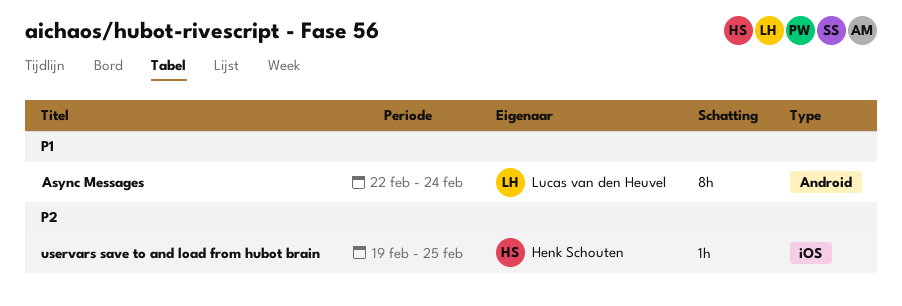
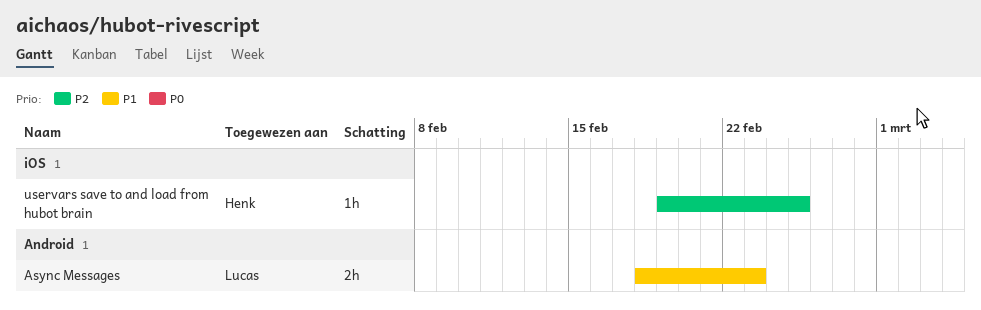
Async Messages, estimate: 8h -> 2h
Async Messages, start: Feb 22 -> Feb 18
Async Messages, due: Feb 24 -> Feb 23

